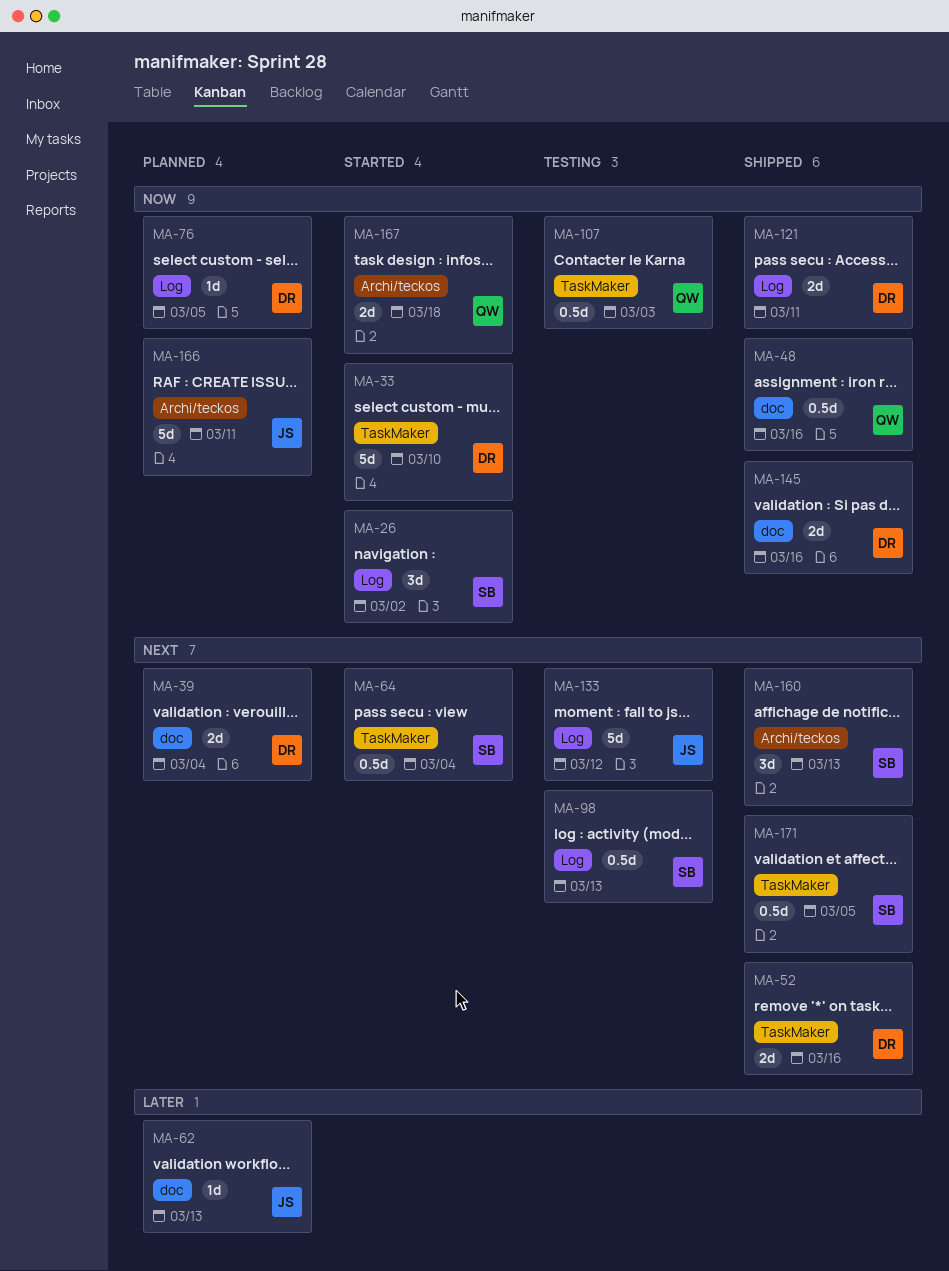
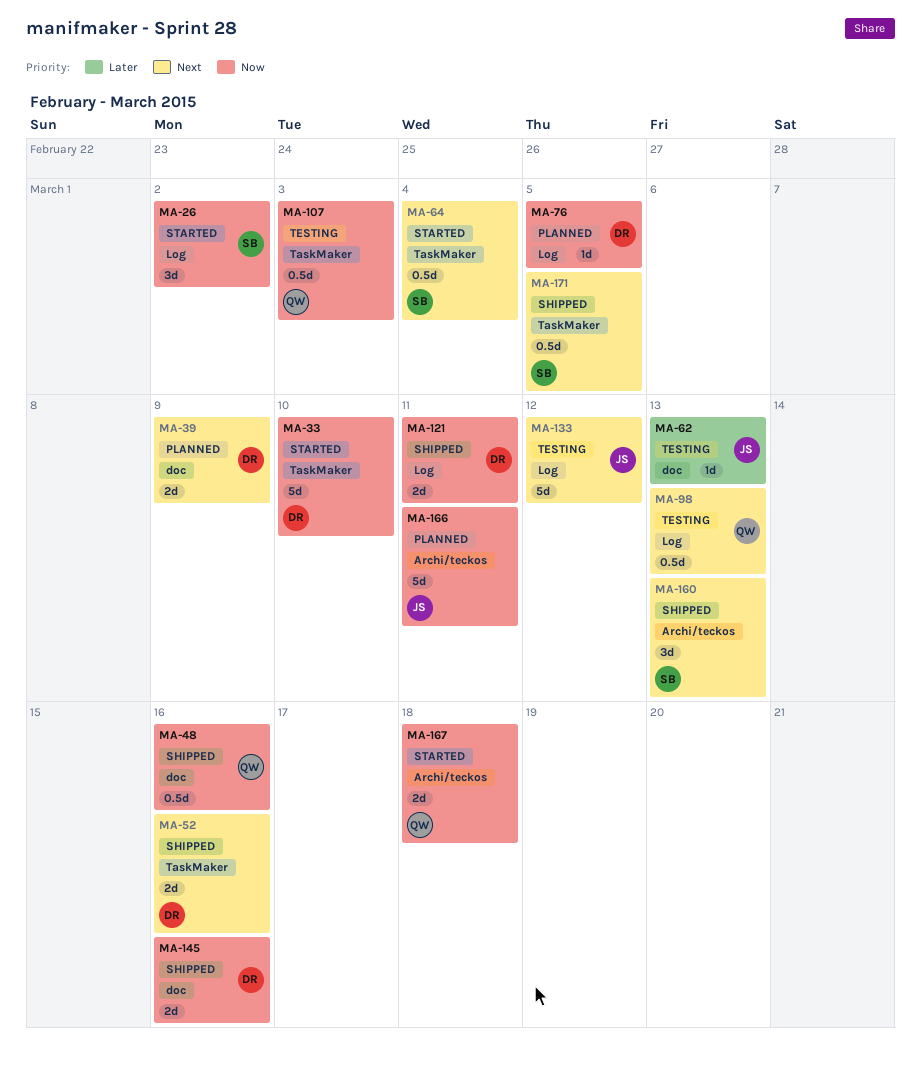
MA-39, due: Mar 4 -> Mar 9
MA-62, status: Planned -> Testing
MA-98, owner: SB -> QW

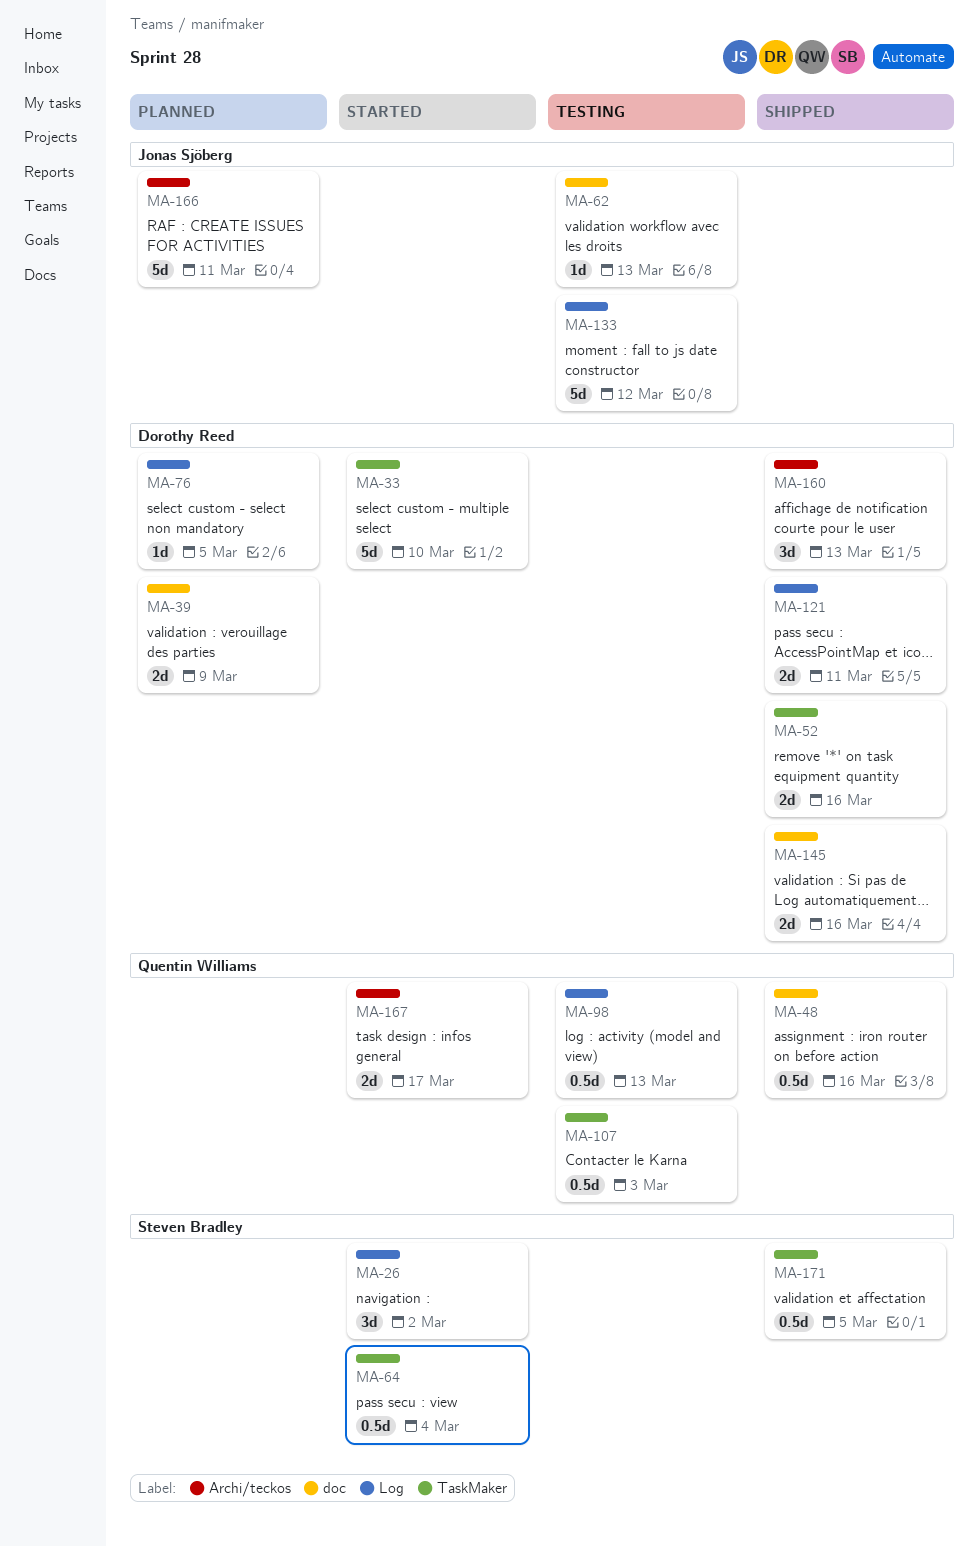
MA-160, owner: Steven Bradley -> Dorothy Reed
MA-167, due: Mar 18 -> Mar 17

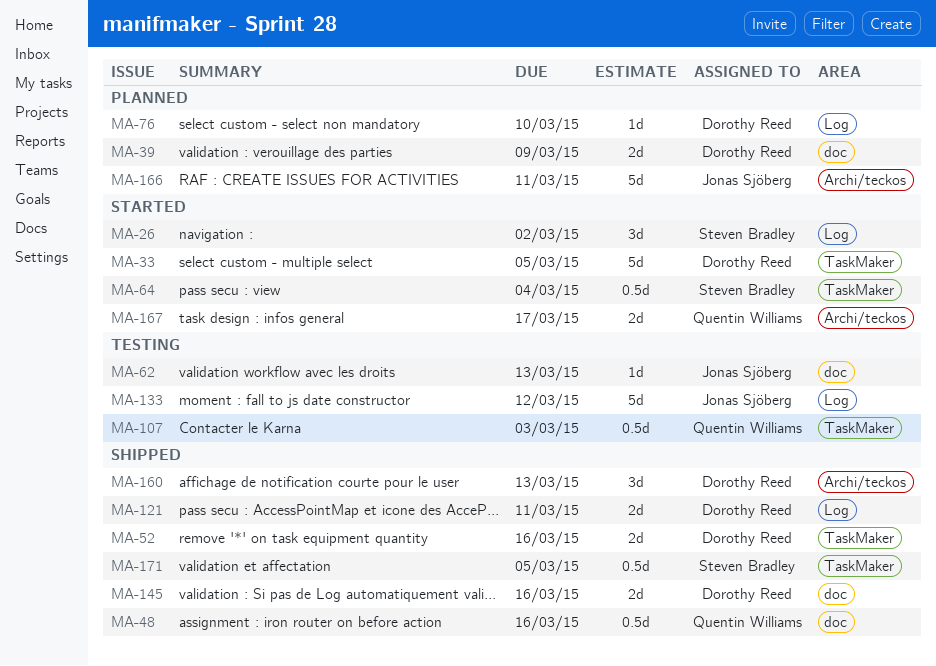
MA-33, due: Mar 10 -> Mar 5
MA-76, due: Mar 5 -> Mar 10
MA-98: present -> none

